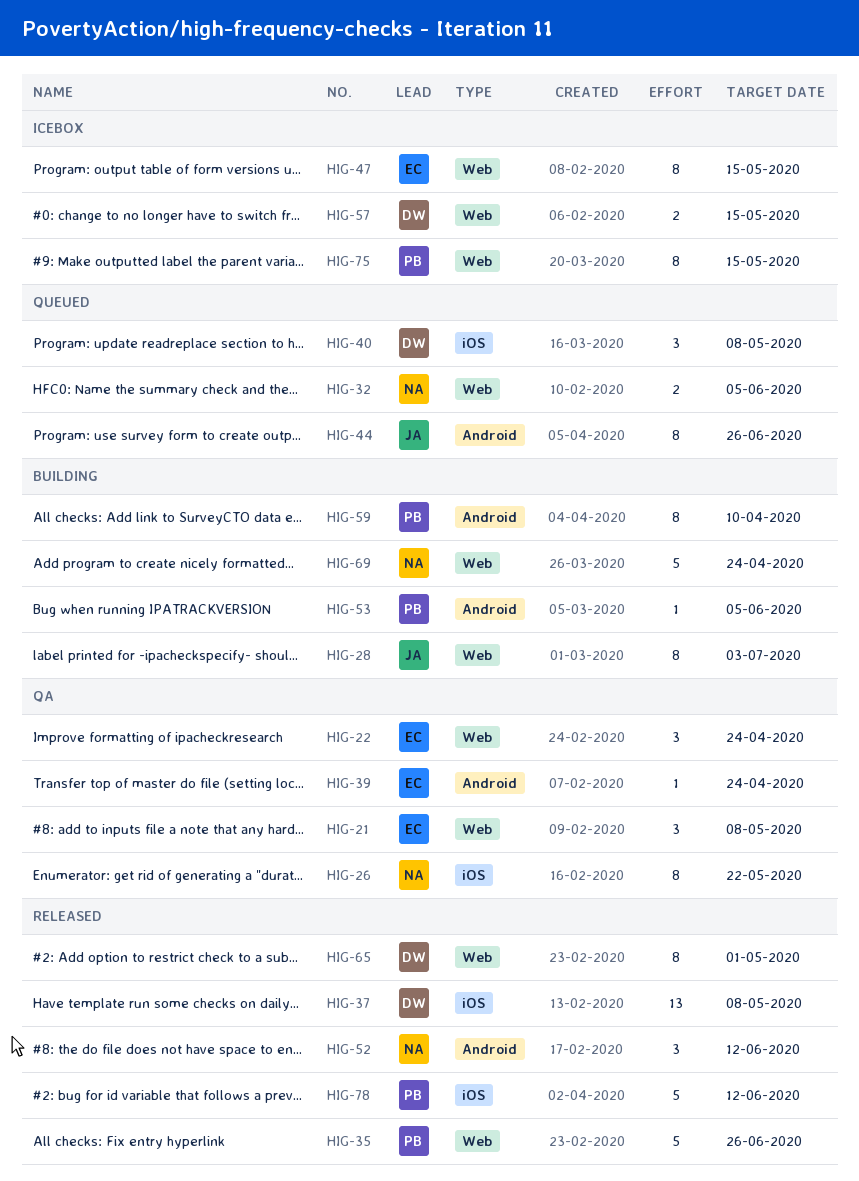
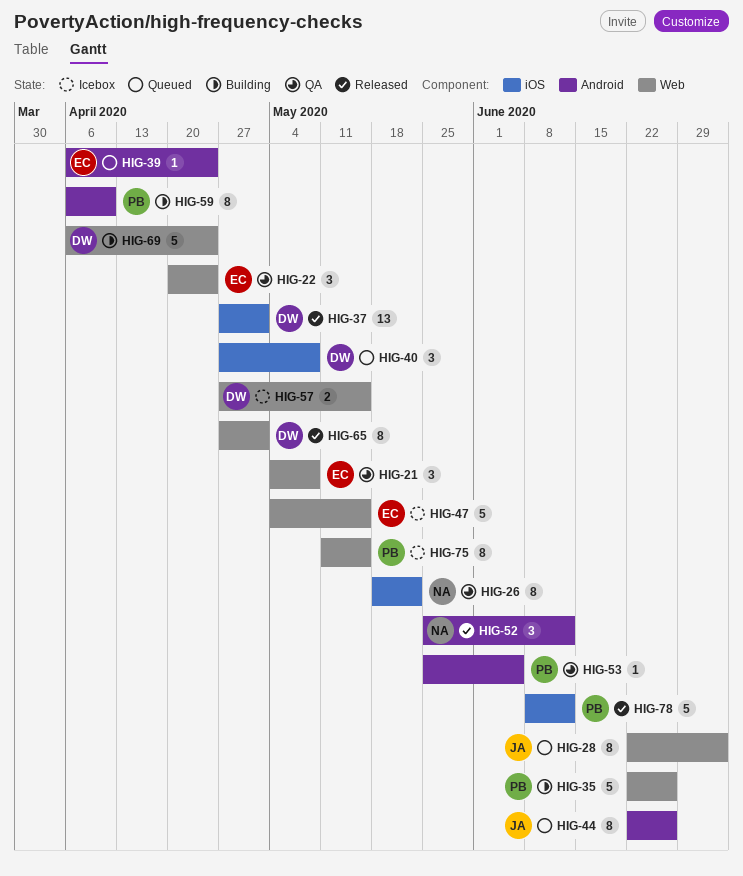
HIG-28, status: Building -> Queued
HIG-32: present -> none
HIG-35, status: Released -> Building
HIG-37, due: May 8 -> May 1
HIG-39, status: QA -> Queued
HIG-47, estimate: 8 -> 5
HIG-53, status: Building -> QA
HIG-69, owner: NA -> DW

